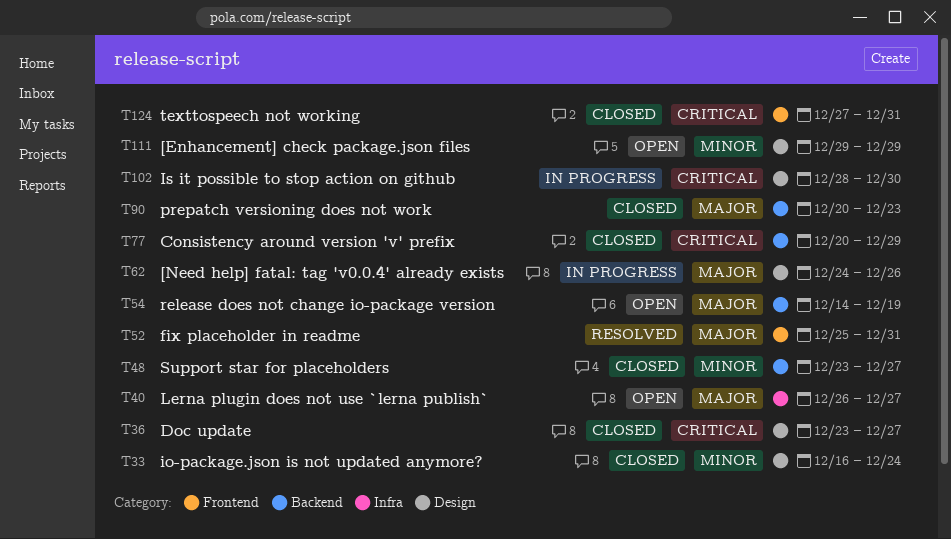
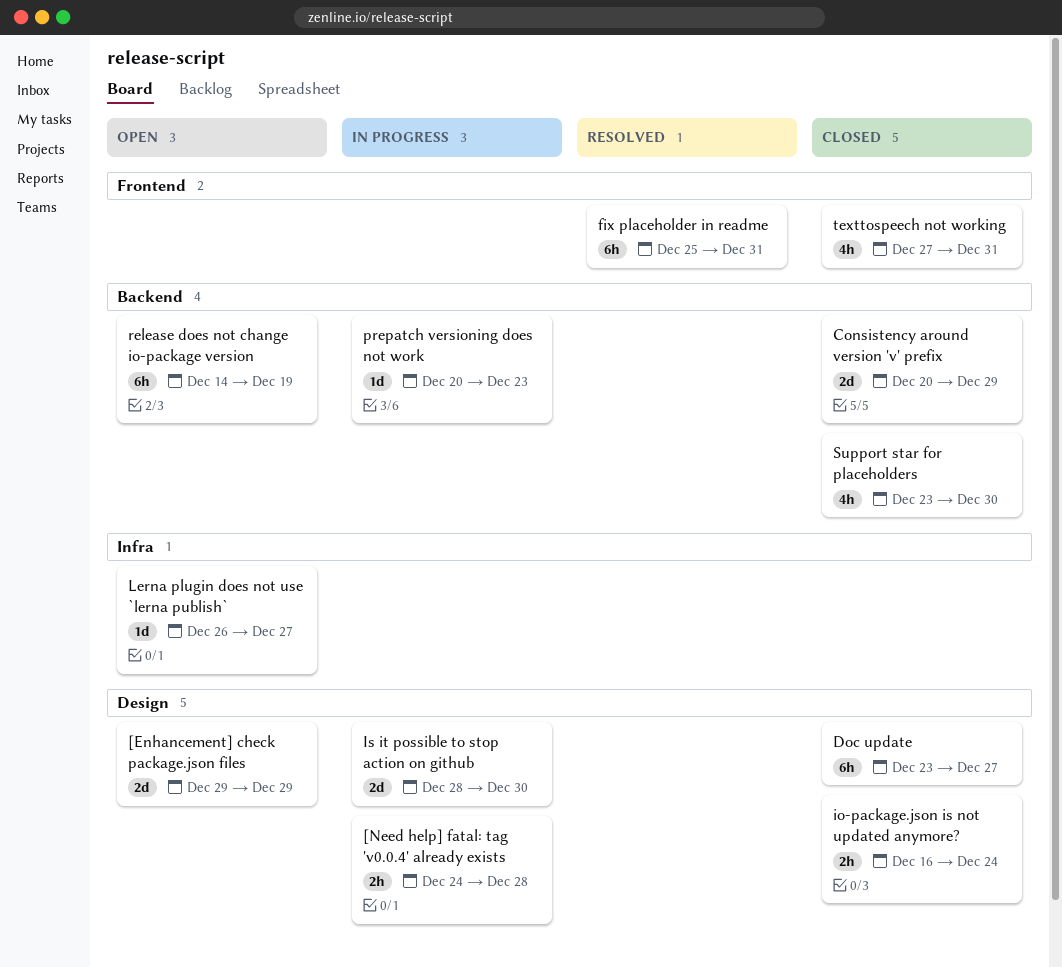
[Need help] fatal: tag 'v0.0.4' already exists, due: Dec 26 -> Dec 28
prepatch versioning does not work, status: Closed -> In progress
Support star for placeholders, due: Dec 27 -> Dec 30

